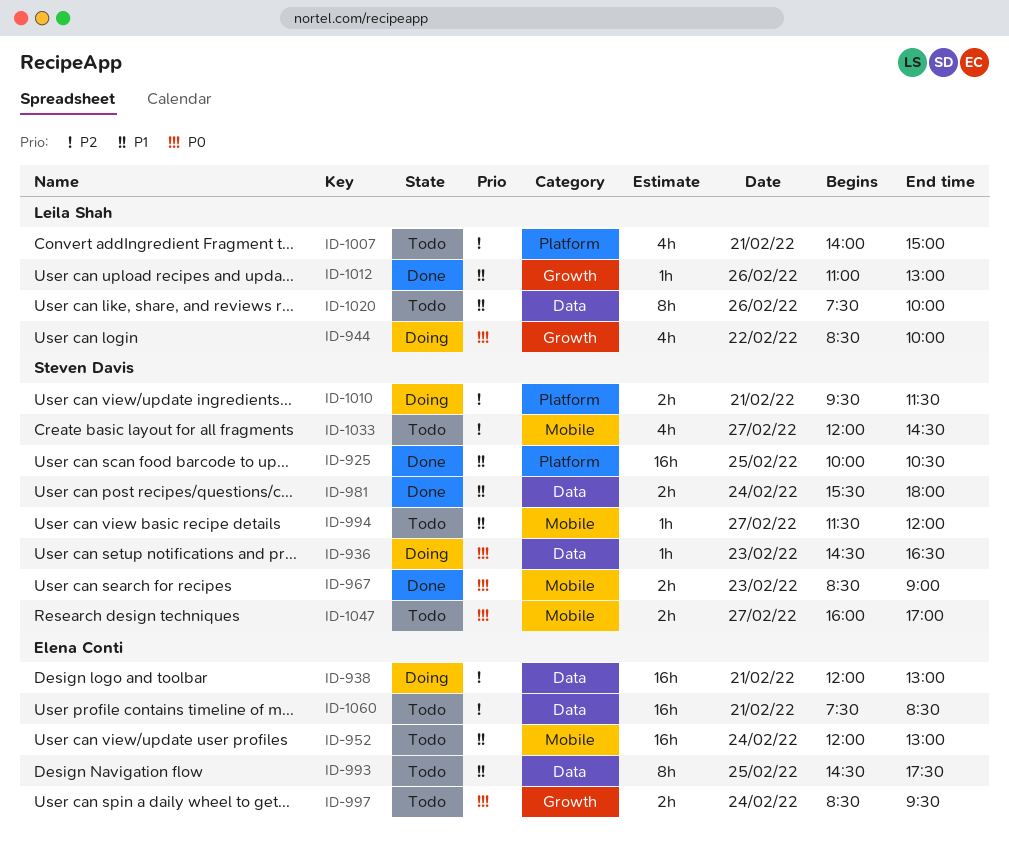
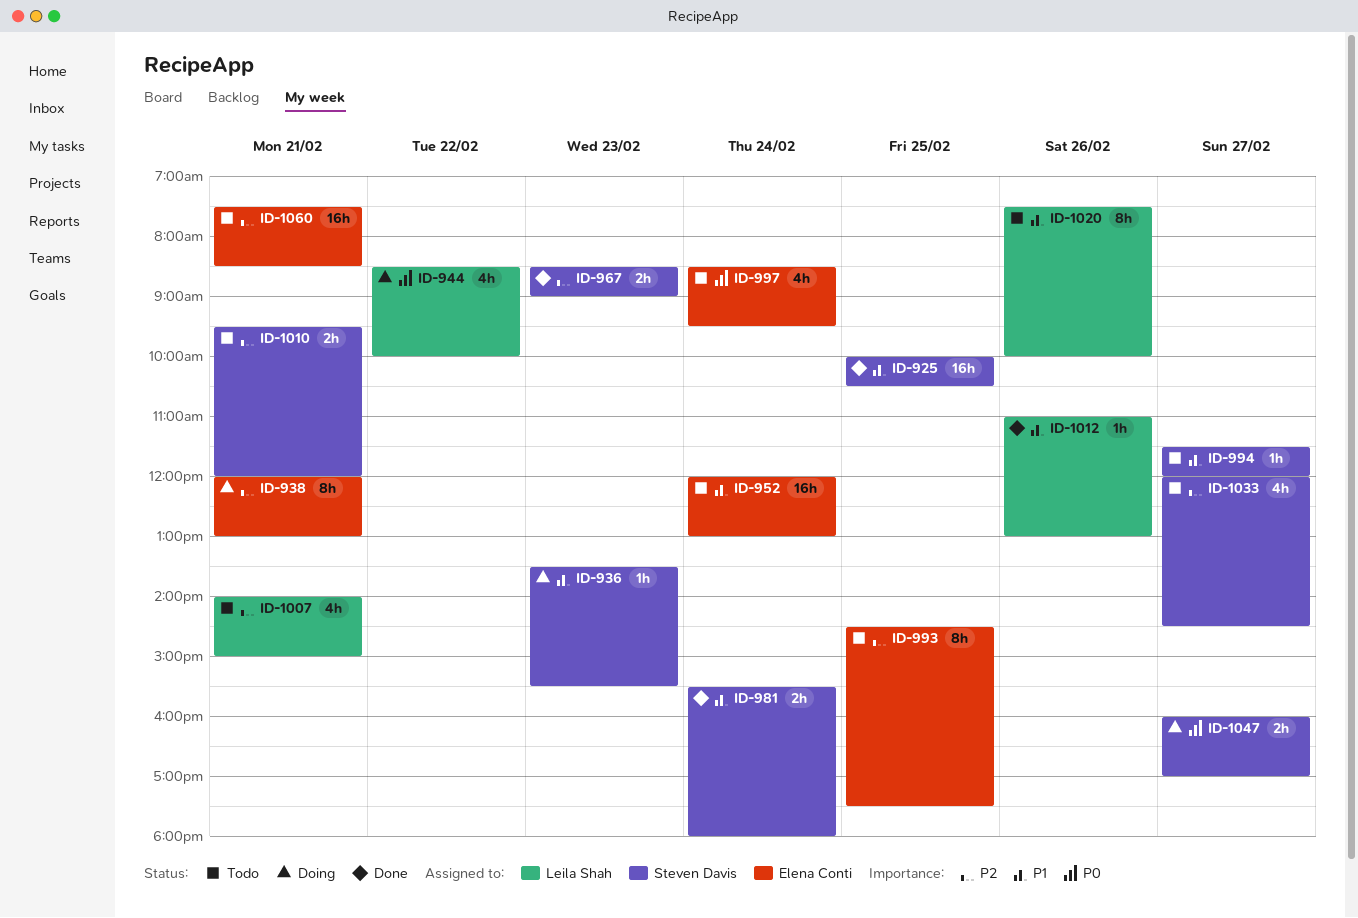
ID-936, priority: P0 -> P1
ID-936, begins: 14:30 -> 13:30
ID-936, ends: 16:30 -> 15:30
ID-938, estimate: 16h -> 8h
ID-967, priority: P0 -> P2
ID-993, priority: P1 -> P2
ID-997, estimate: 2h -> 4h
ID-1010, status: Doing -> Todo
ID-1010, ends: 11:30 -> 12:00
ID-1047, status: Todo -> Doing

